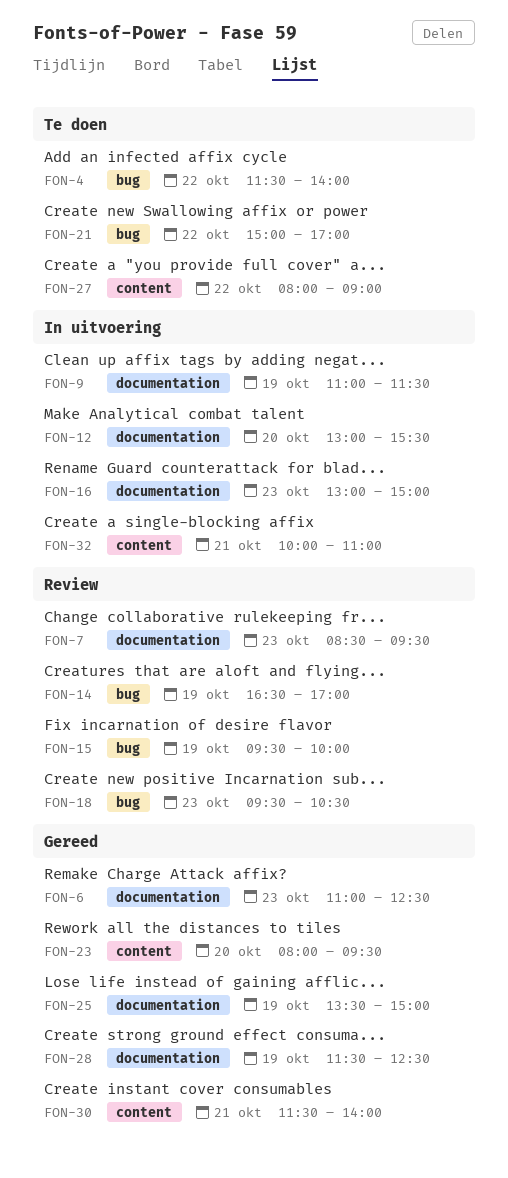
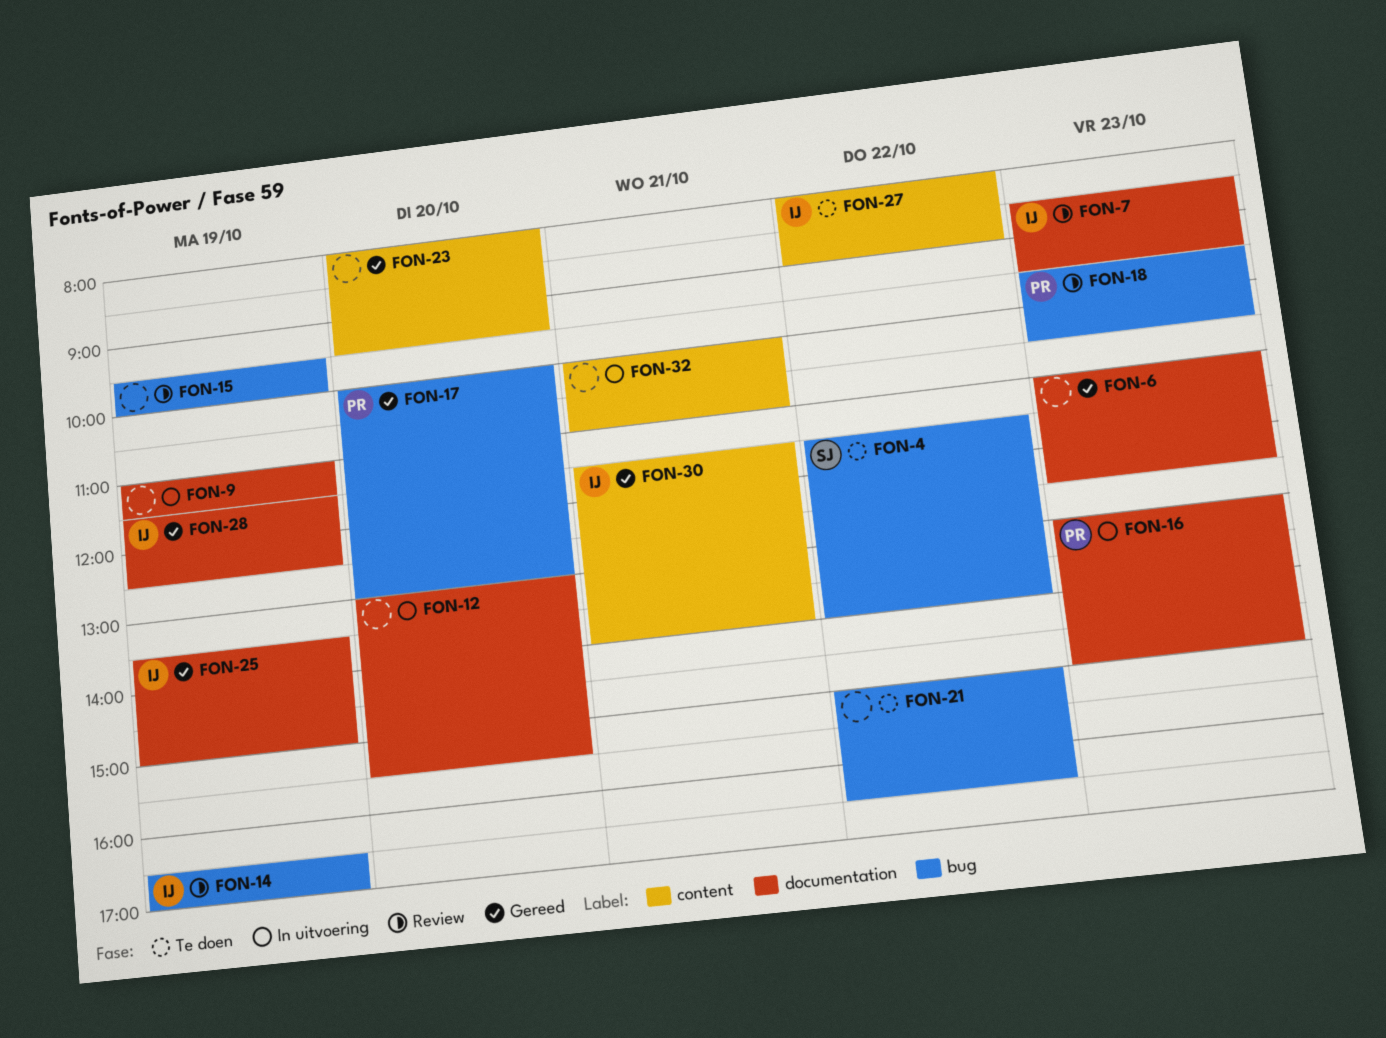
FON-17: none -> present
FON-21, ends: 17:00 -> 16:30

